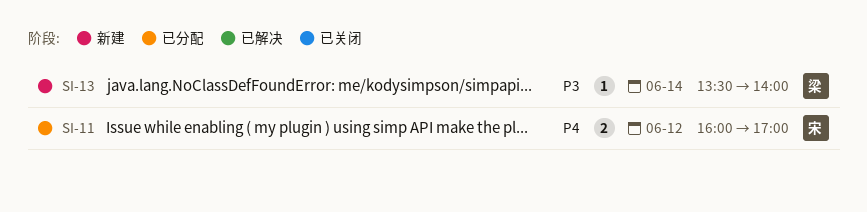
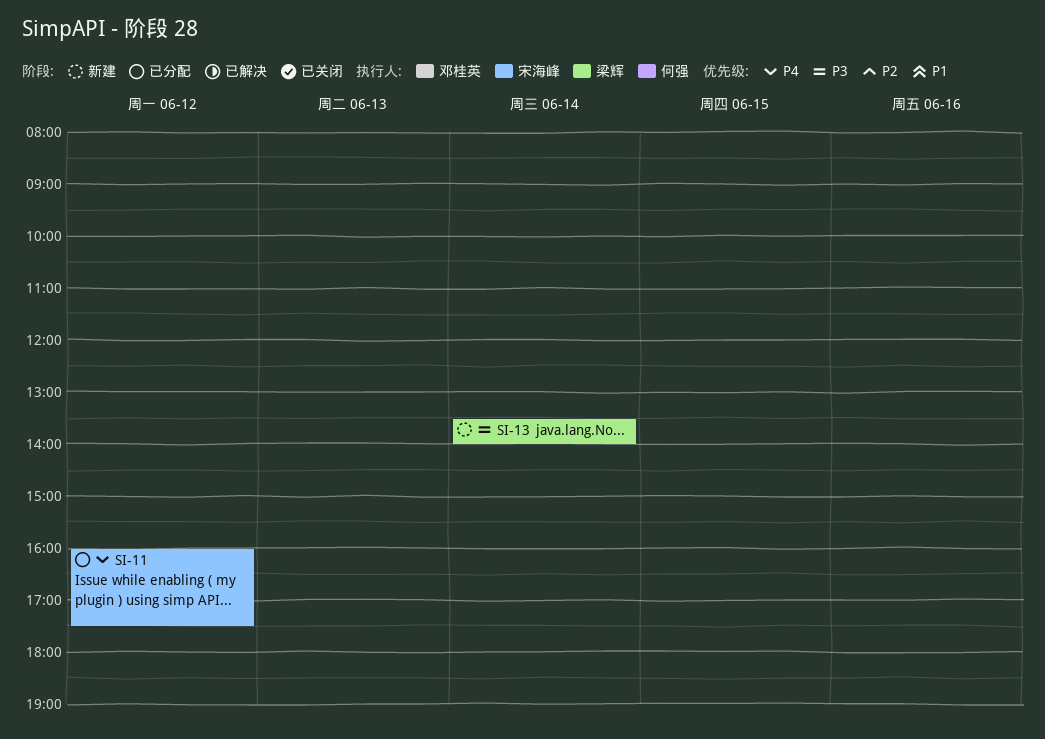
SI-11, ends: 17:00 -> 17:30

